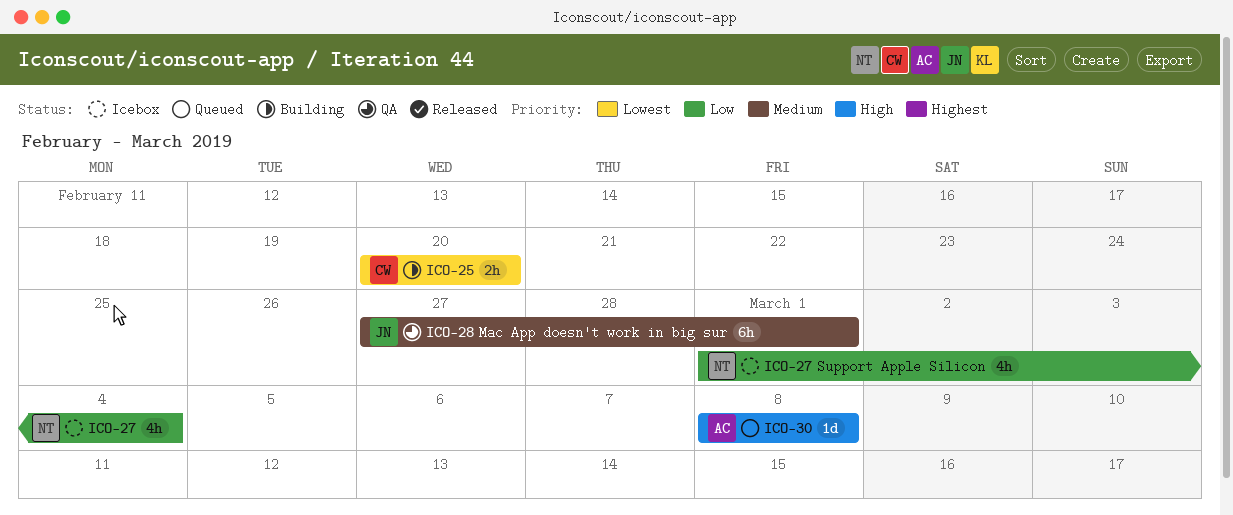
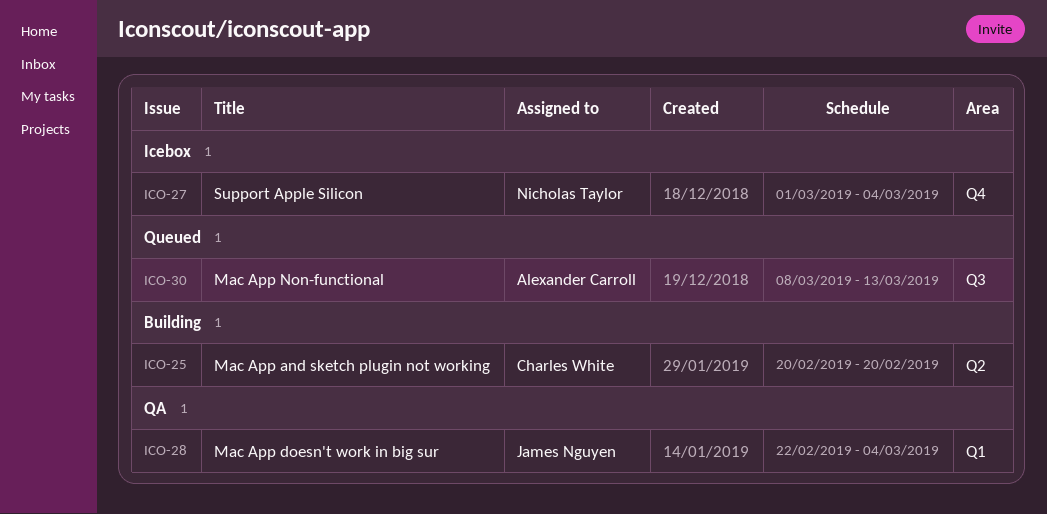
ICO-28, start: Feb 27 -> Feb 22
ICO-28, due: Mar 1 -> Mar 4
ICO-30, due: Mar 8 -> Mar 13

